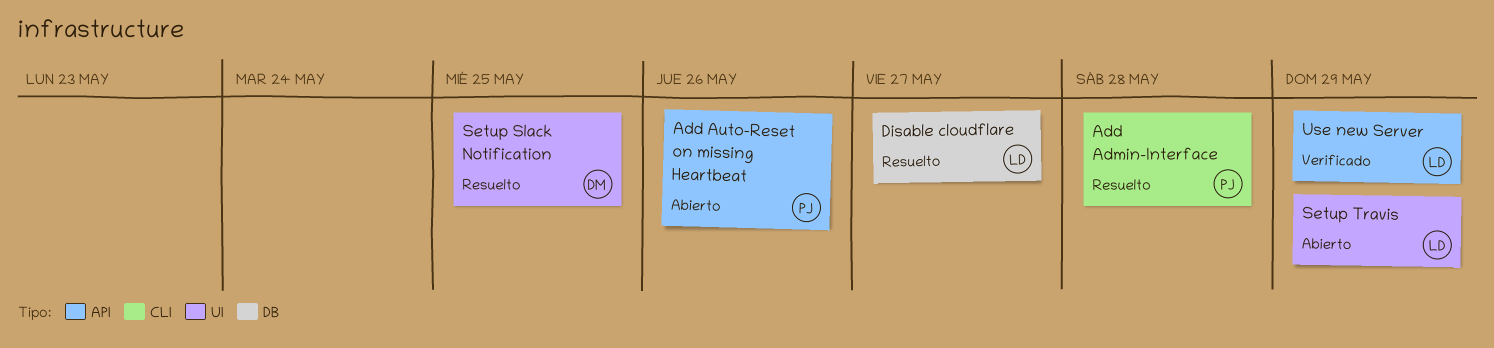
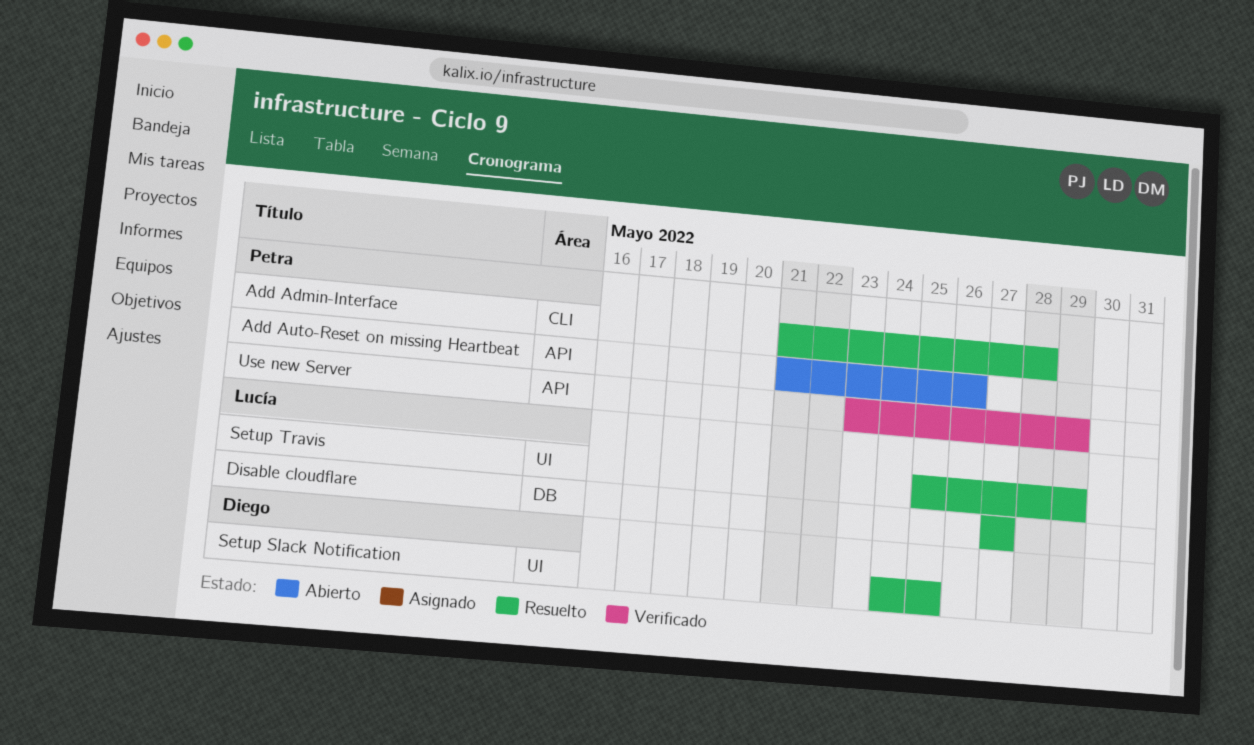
Setup Travis, status: Abierto -> Resuelto
Use new Server, owner: Lucía -> Petra

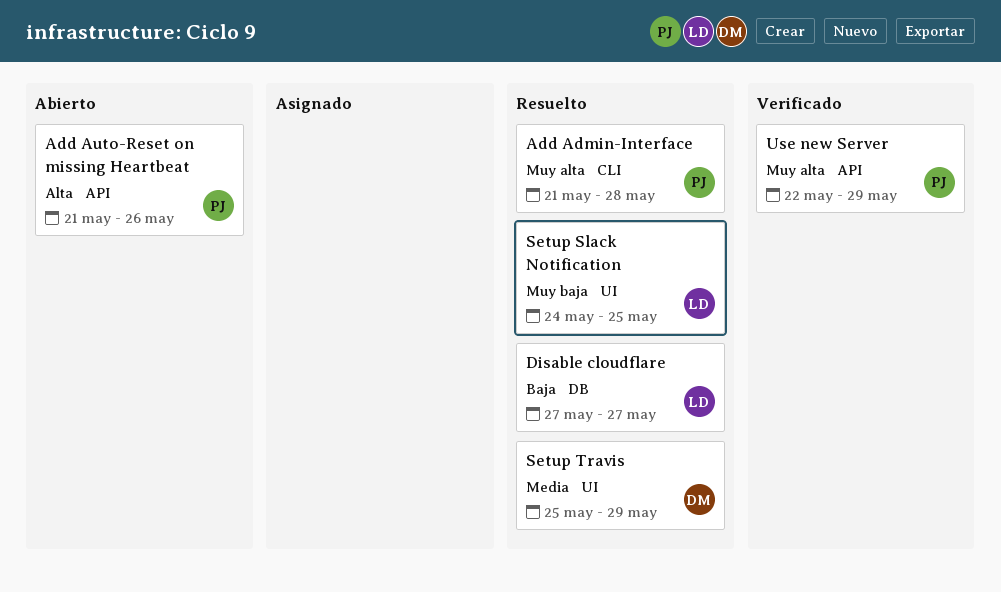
Setup Slack Notification, owner: Diego -> Lucía
Setup Travis, owner: Lucía -> Diego
Use new Server, start: May 23 -> May 22

